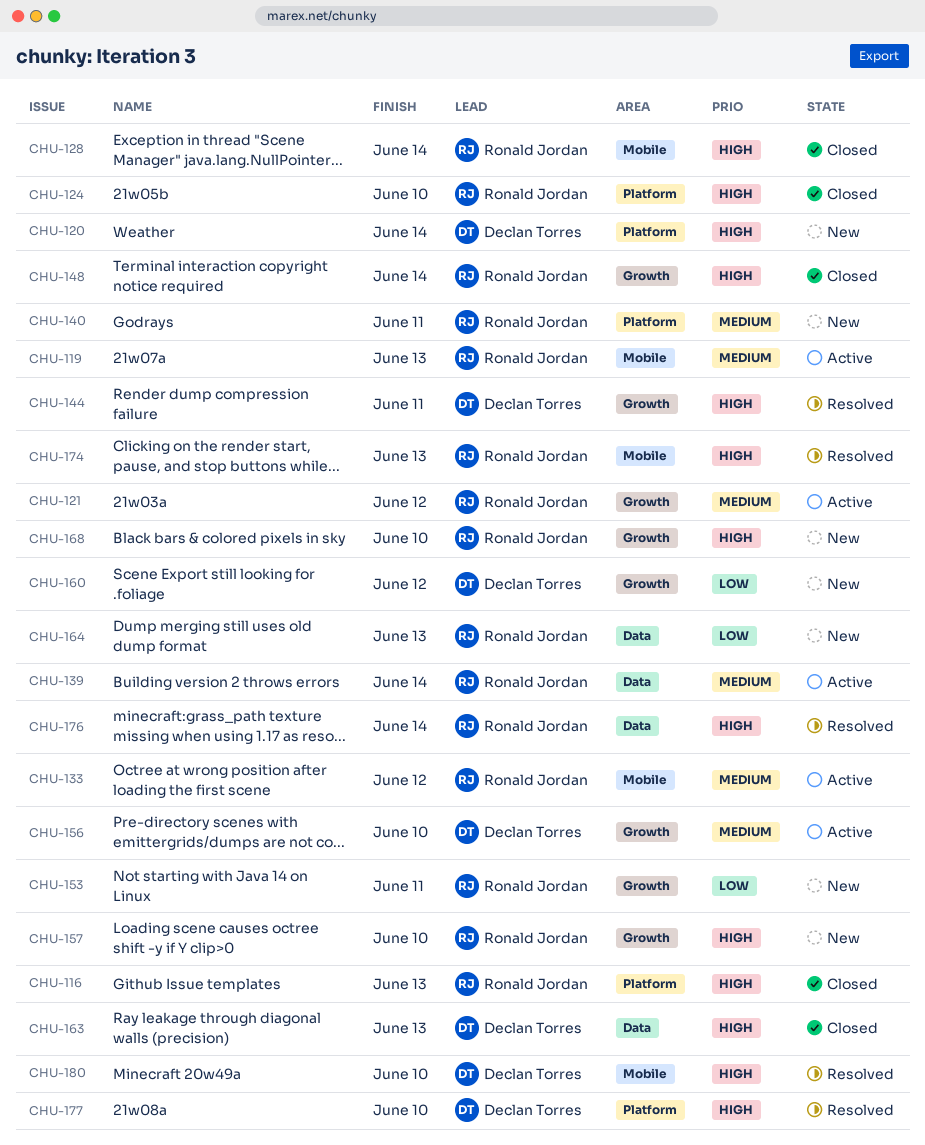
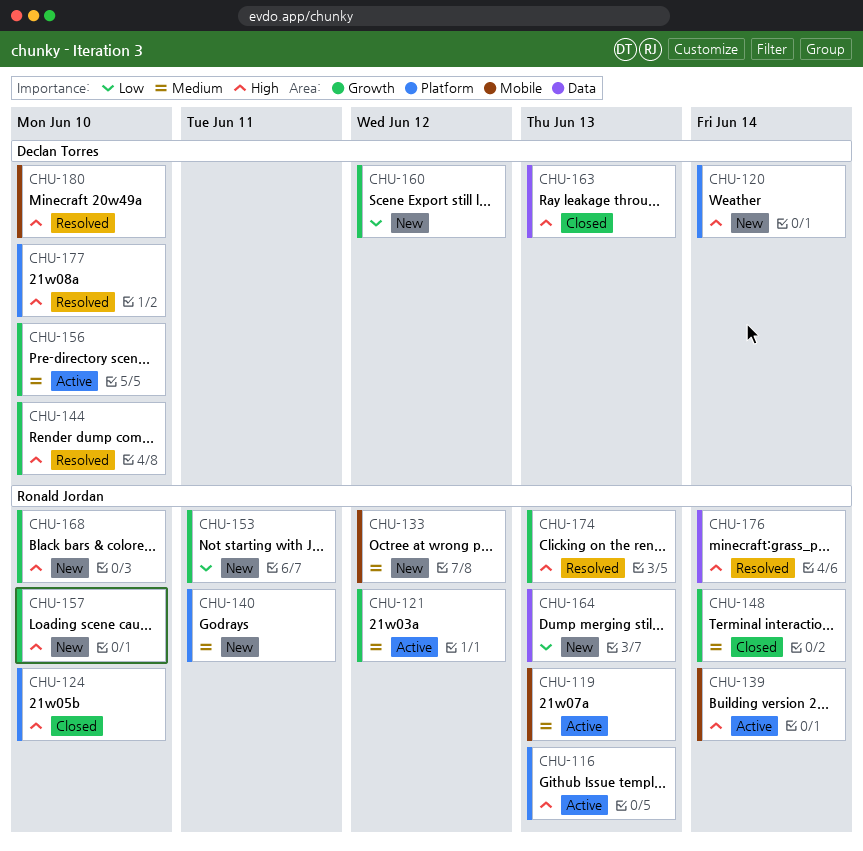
CHU-116, status: Closed -> Active
CHU-128: present -> none
CHU-133, status: Active -> New
CHU-139, priority: Medium -> High
CHU-139, label: Data -> Mobile
CHU-144, due: Jun 11 -> Jun 10
CHU-148, priority: High -> Medium
CHU-174, label: Mobile -> Growth

